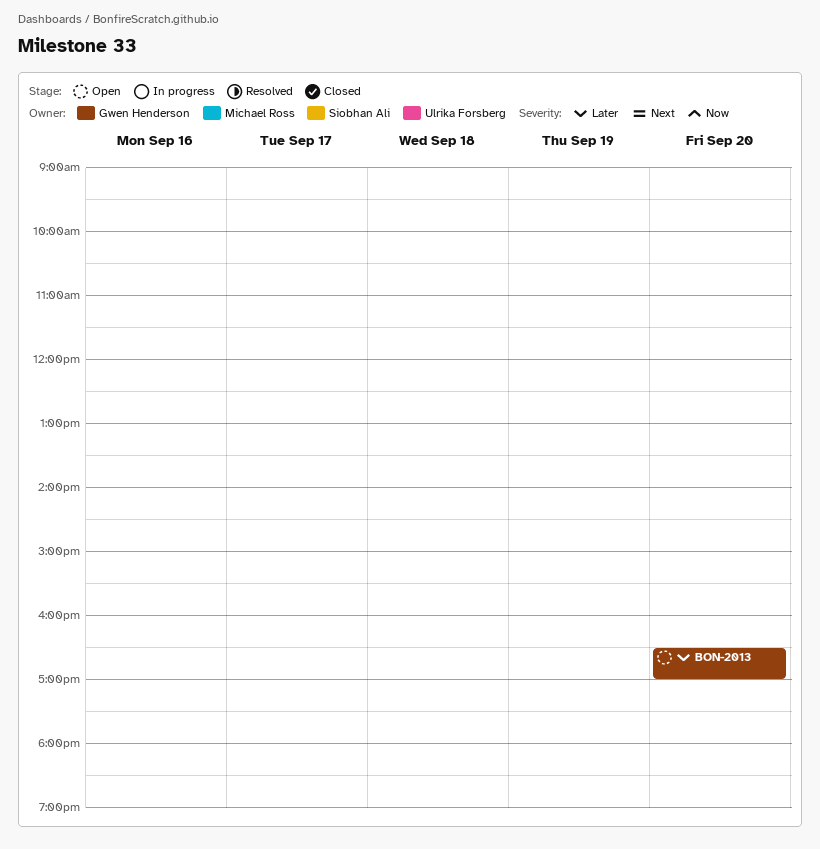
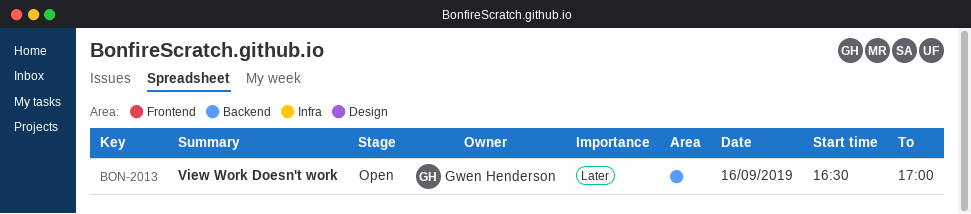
BON-2013, day: Sep 20 -> Sep 16

